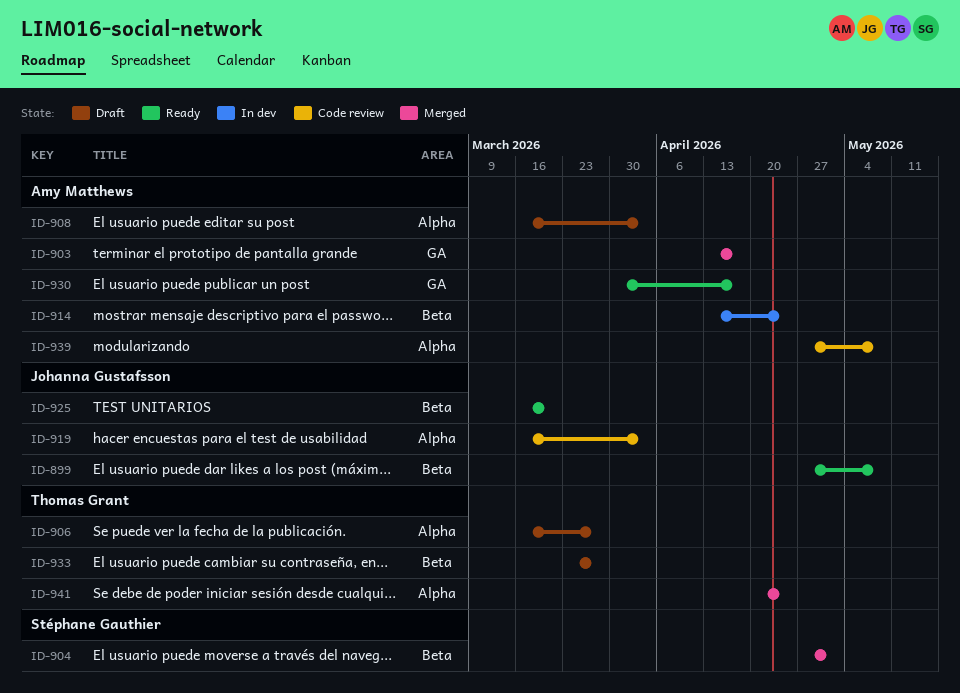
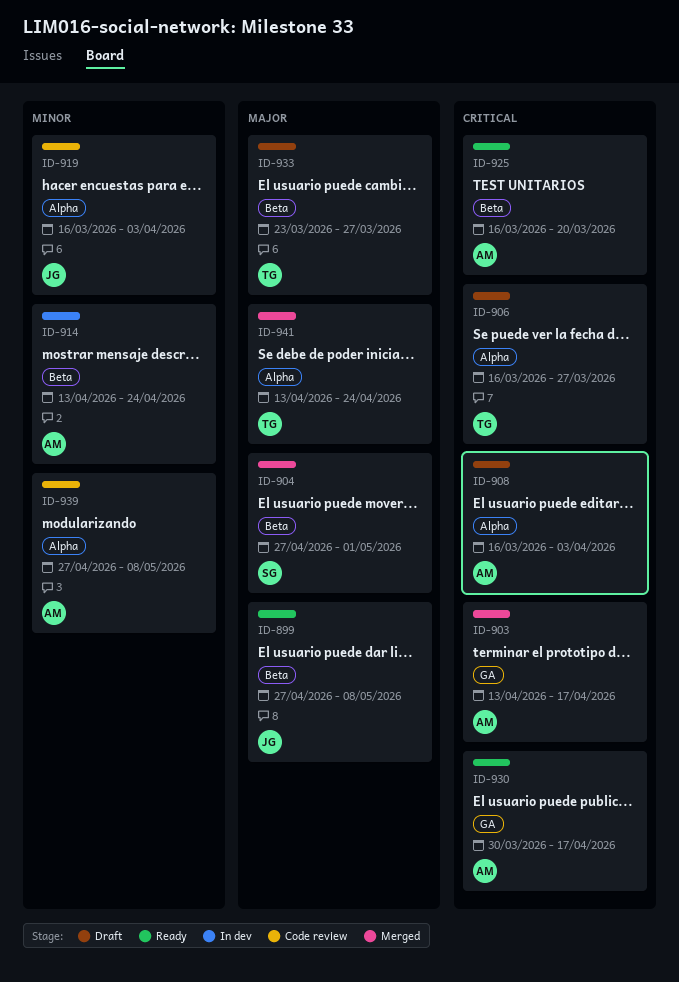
ID-925, owner: Johanna Gustafsson -> Amy Matthews
ID-941, start: Apr 20 -> Apr 13

